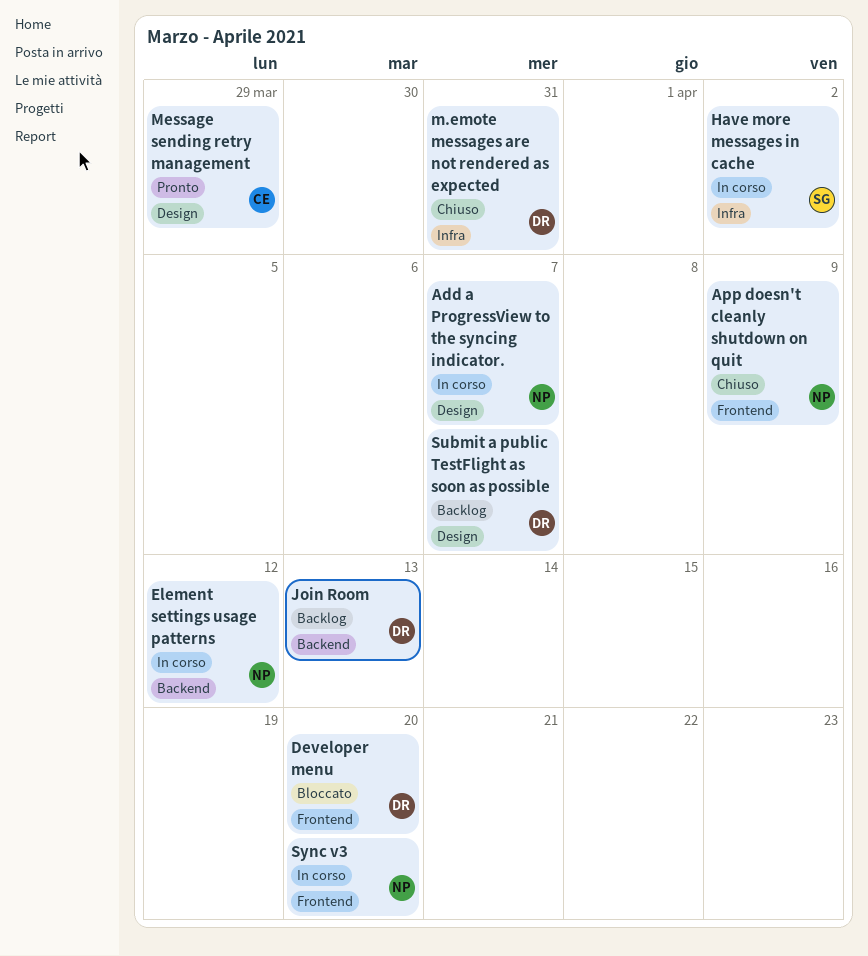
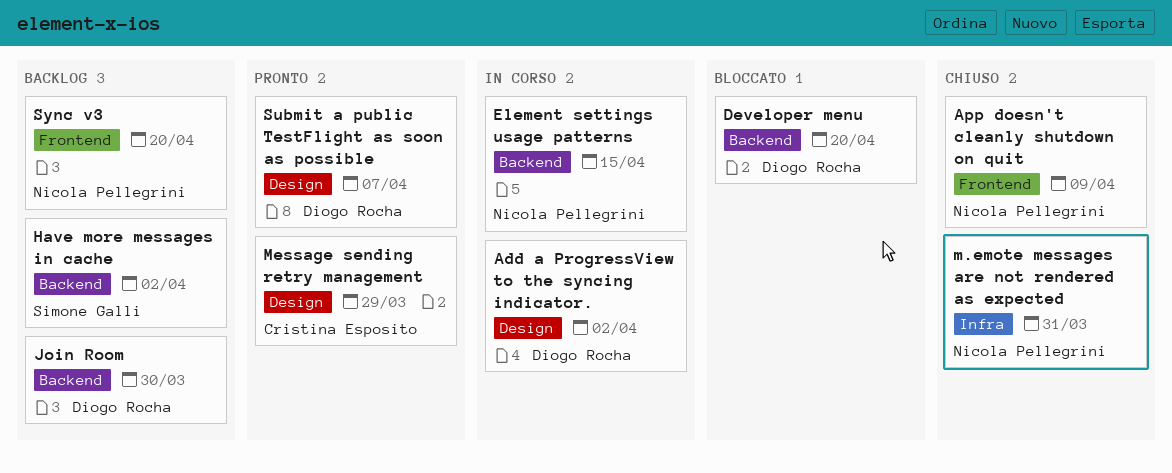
Add a ProgressView to the syncing indicator., owner: Nicola Pellegrini -> Diogo Rocha
Add a ProgressView to the syncing indicator., due: Apr 7 -> Apr 2
Developer menu, label: Frontend -> Backend
Element settings usage patterns, due: Apr 12 -> Apr 15
Have more messages in cache, status: In corso -> Backlog
Have more messages in cache, label: Infra -> Backend
Join Room, due: Apr 13 -> Mar 30
m.emote messages are not rendered as expected, owner: Diogo Rocha -> Nicola Pellegrini
Submit a public TestFlight as soon as possible, status: Backlog -> Pronto
Sync v3, status: In corso -> Backlog

